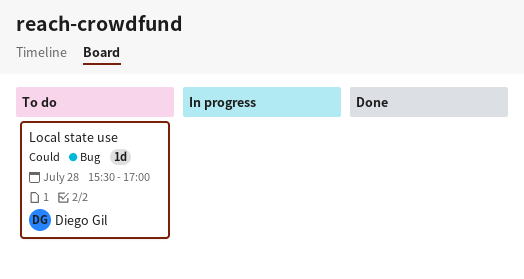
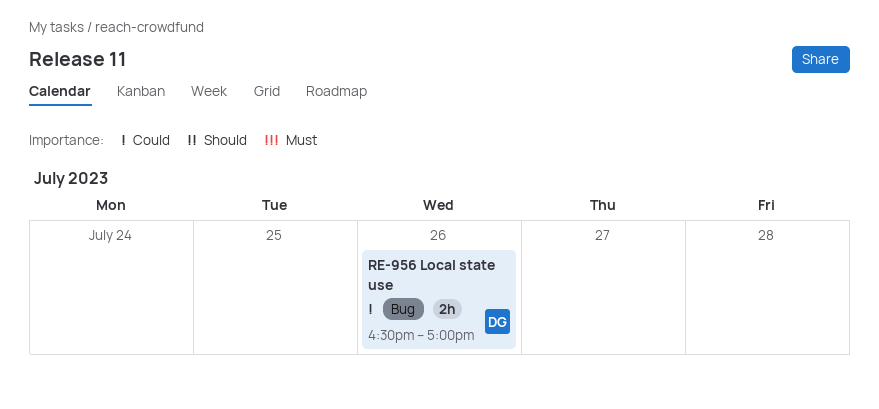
Local state use, estimate: 1d -> 2h
Local state use, day: Jul 28 -> Jul 26
Local state use, begins: 15:30 -> 16:30

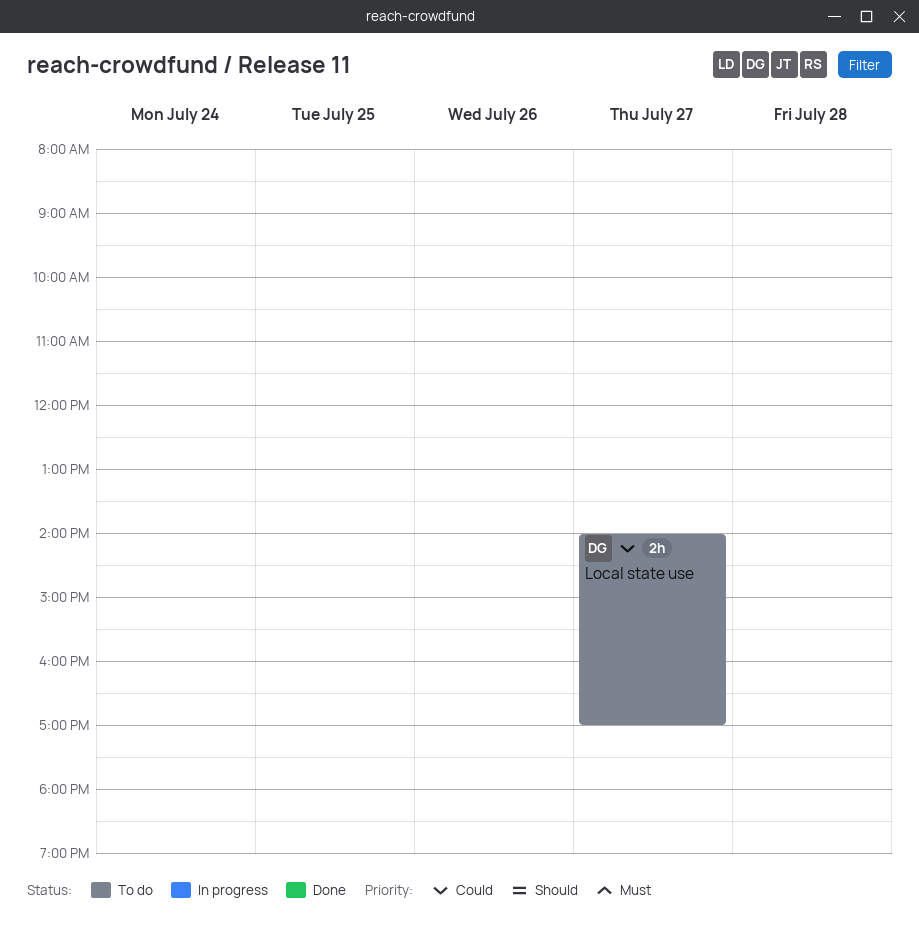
Local state use, day: Jul 26 -> Jul 27
Local state use, begins: 16:30 -> 14:00

